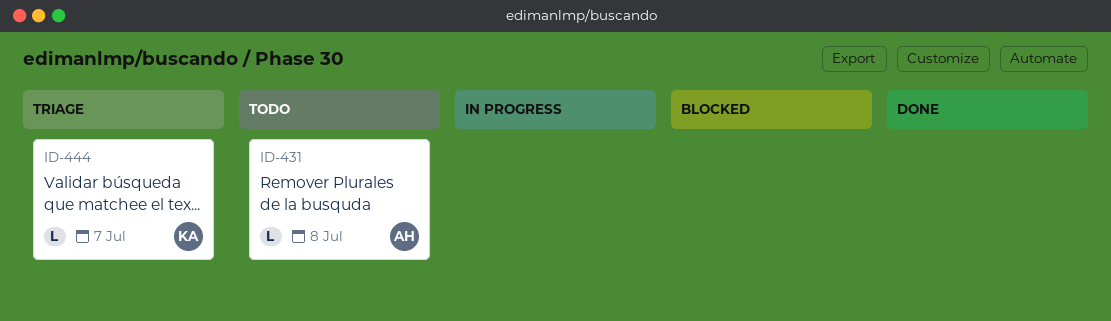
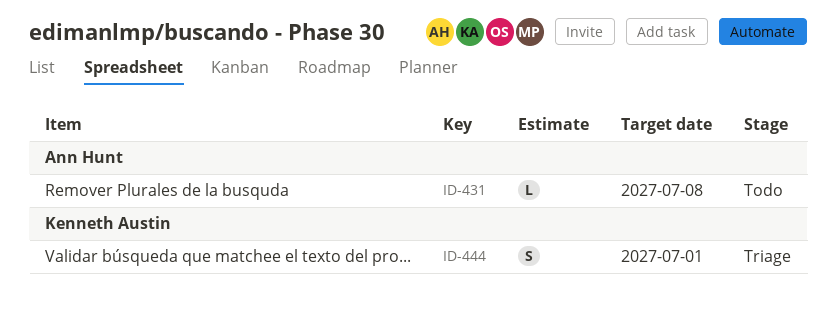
ID-444, estimate: L -> S
ID-444, due: Jul 7 -> Jul 1

